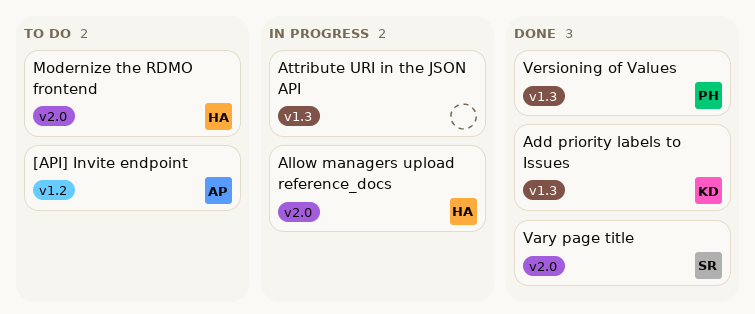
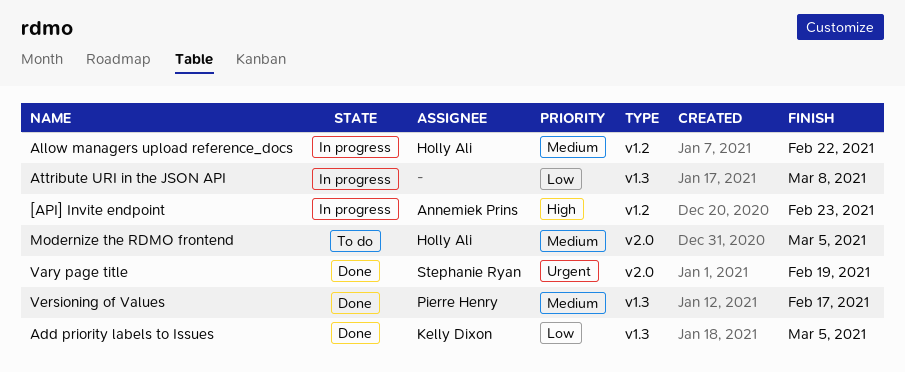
[API] Invite endpoint, status: To do -> In progress
Allow managers upload reference_docs, label: v2.0 -> v1.2

